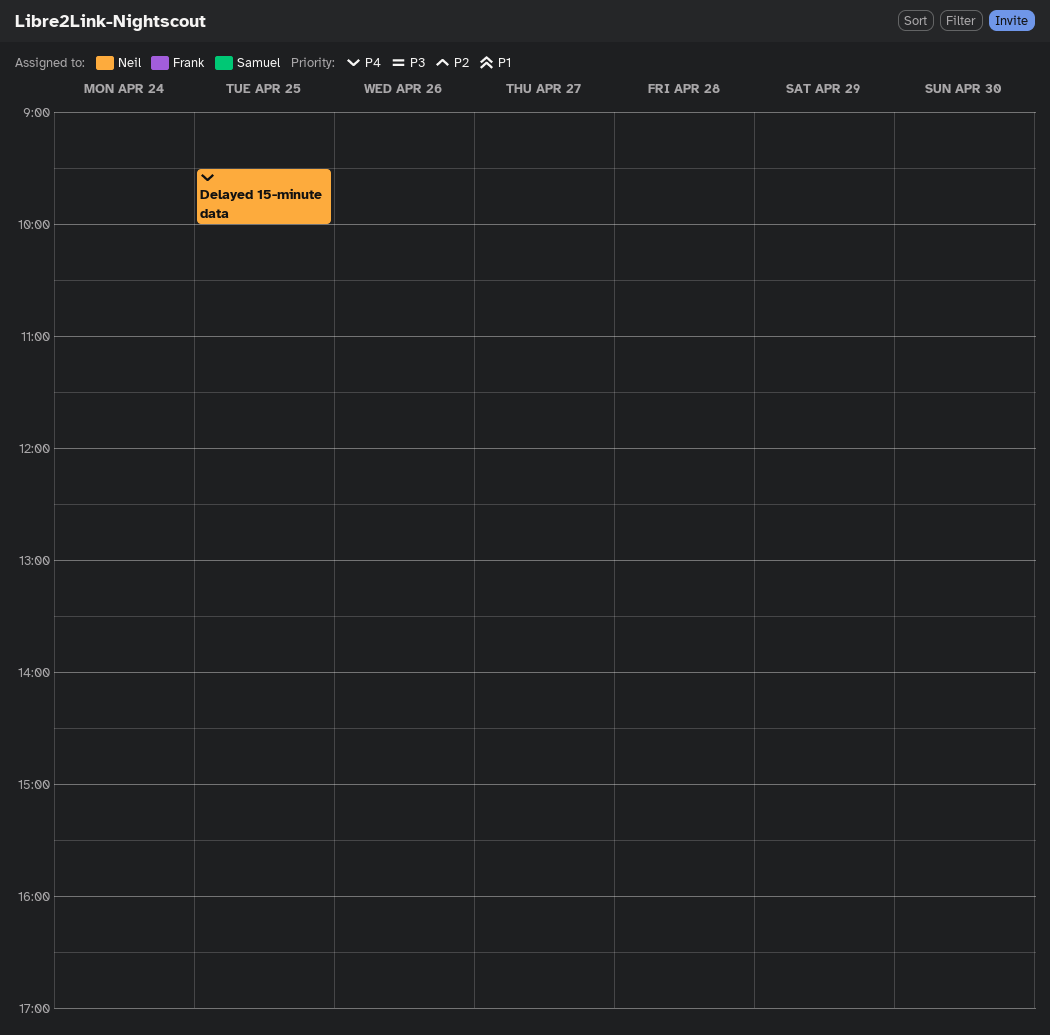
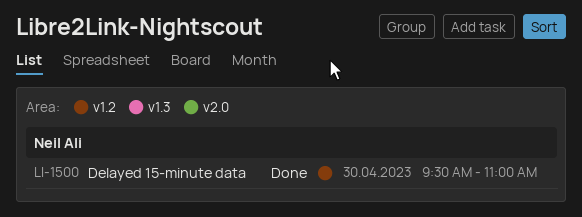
Delayed 15-minute data, day: Apr 25 -> Apr 30
Delayed 15-minute data, ends: 10:00 -> 11:00

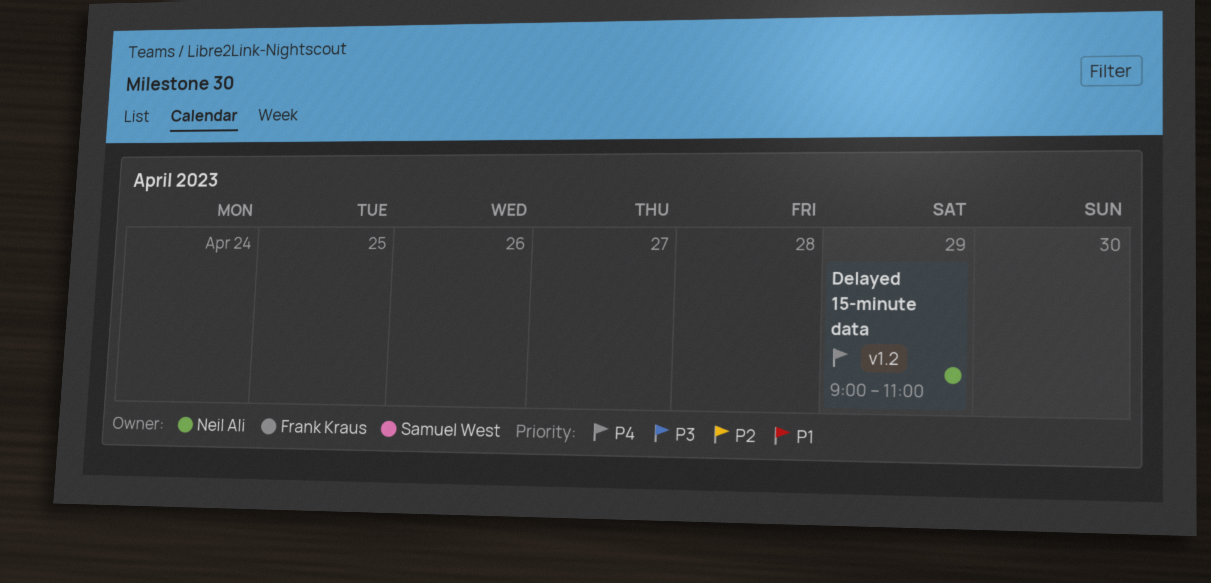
Delayed 15-minute data, day: Apr 30 -> Apr 29
Delayed 15-minute data, begins: 09:30 -> 09:00

